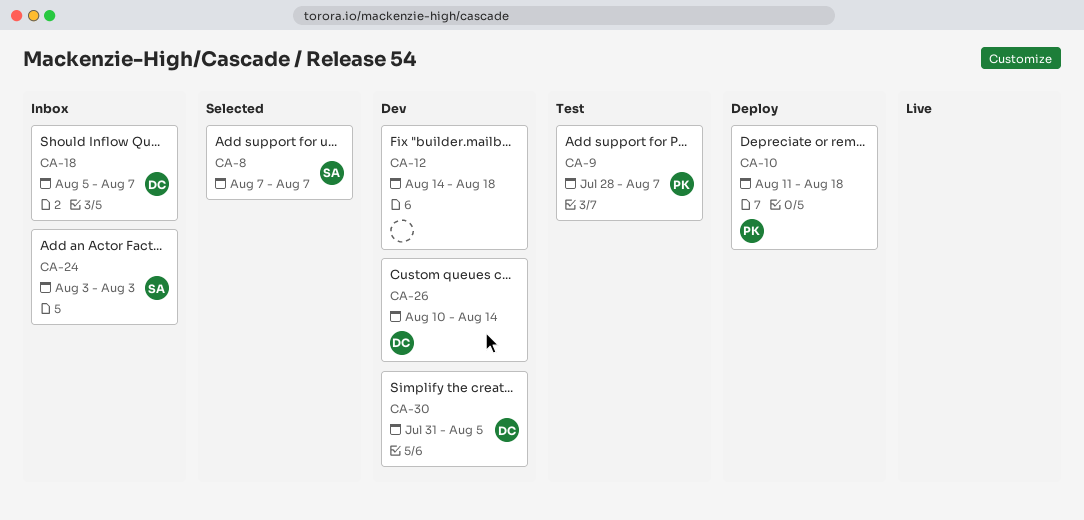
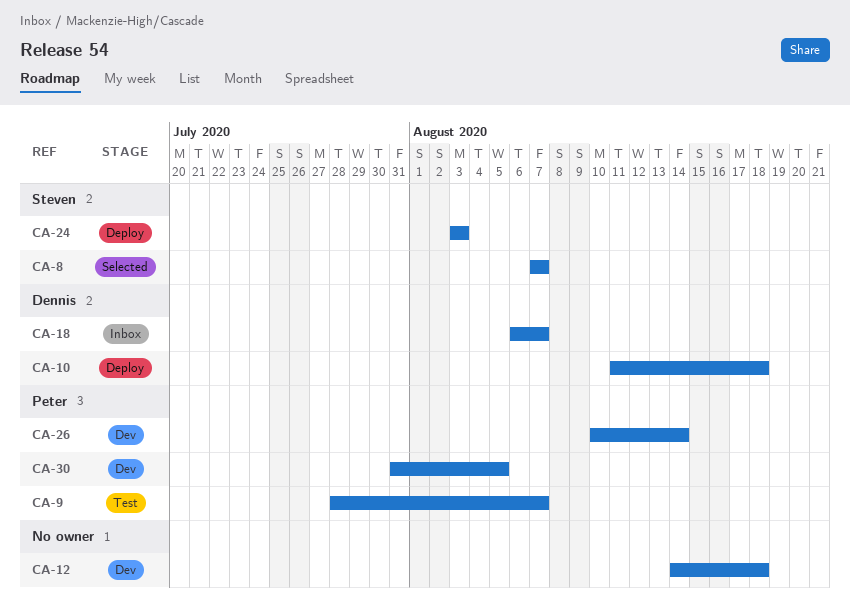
CA-10, owner: Peter -> Dennis
CA-18, start: Aug 5 -> Aug 6
CA-24, status: Inbox -> Deploy
CA-26, owner: Dennis -> Peter
CA-30, owner: Dennis -> Peter

